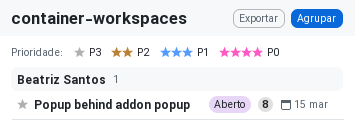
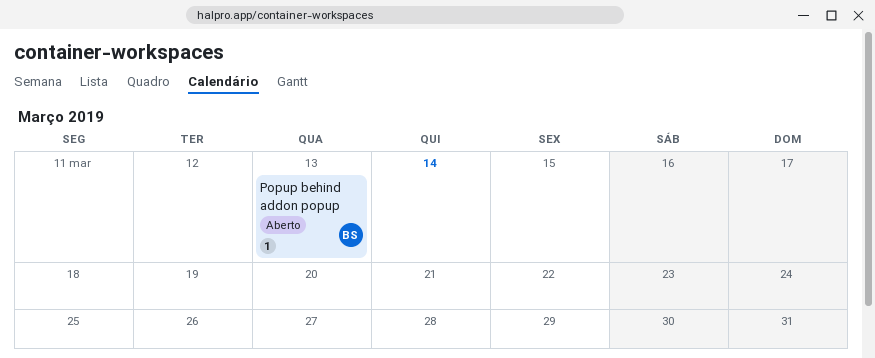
Popup behind addon popup, estimate: 8 -> 1
Popup behind addon popup, due: Mar 15 -> Mar 13

